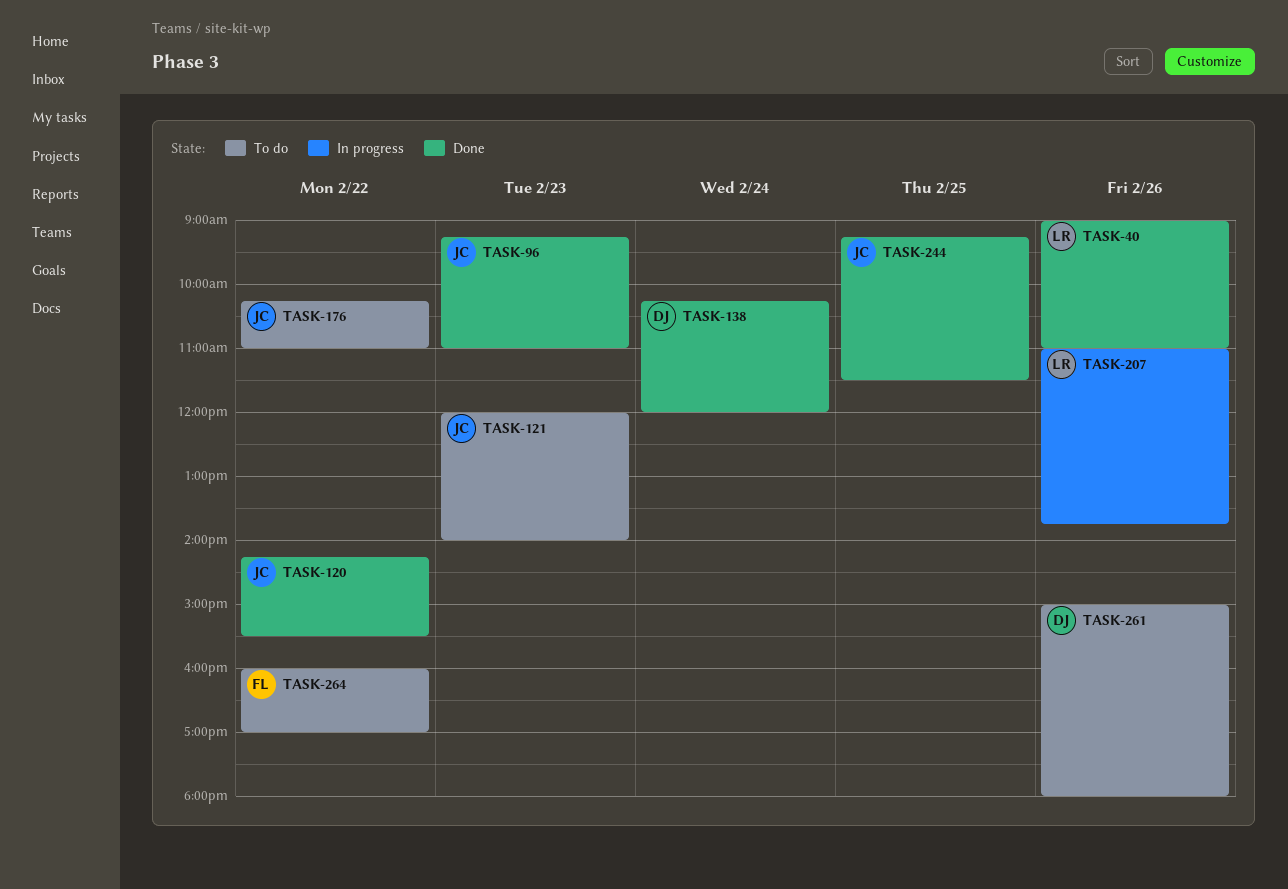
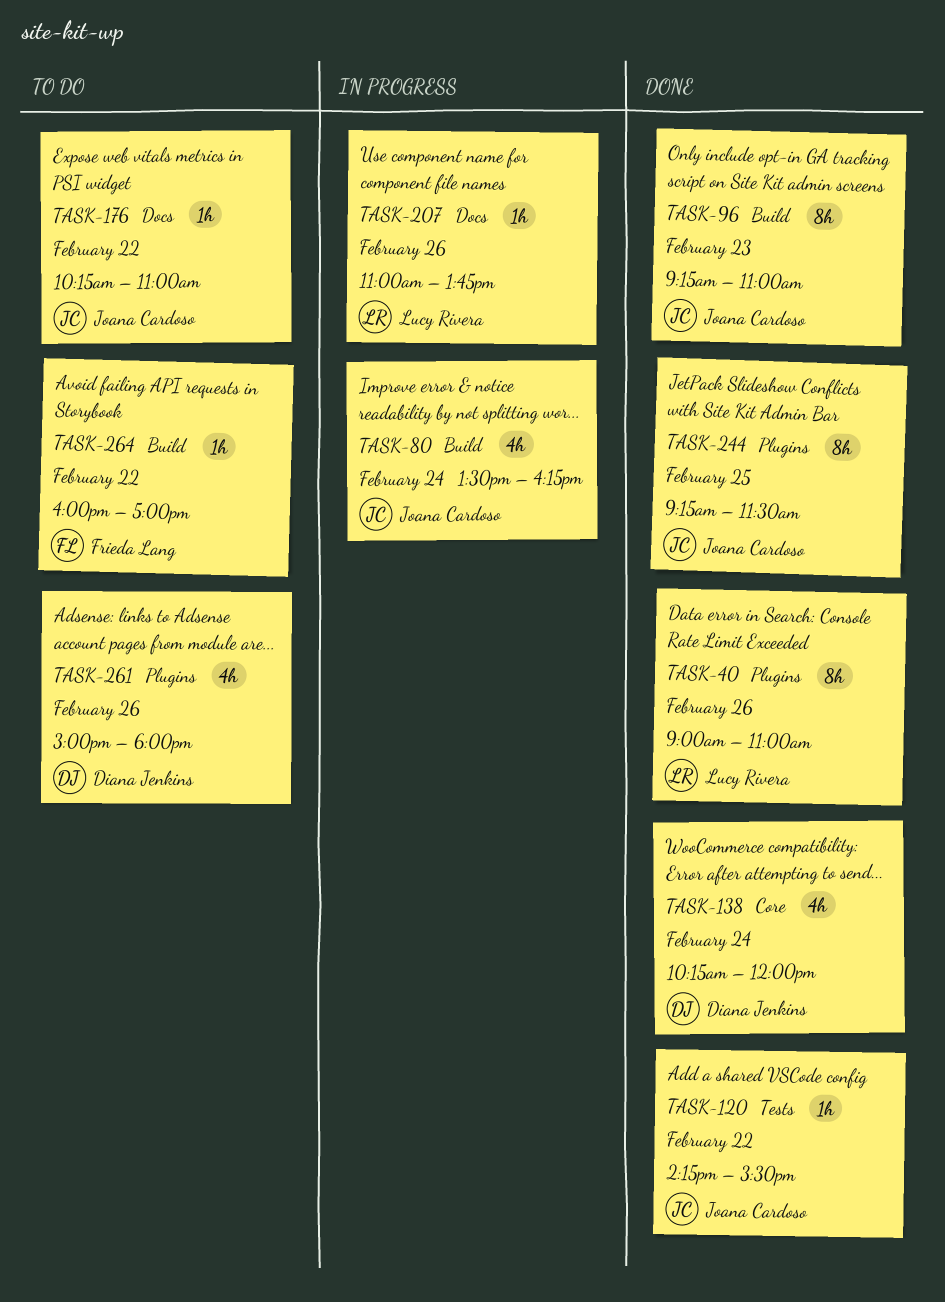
TASK-80: none -> present
TASK-121: present -> none

